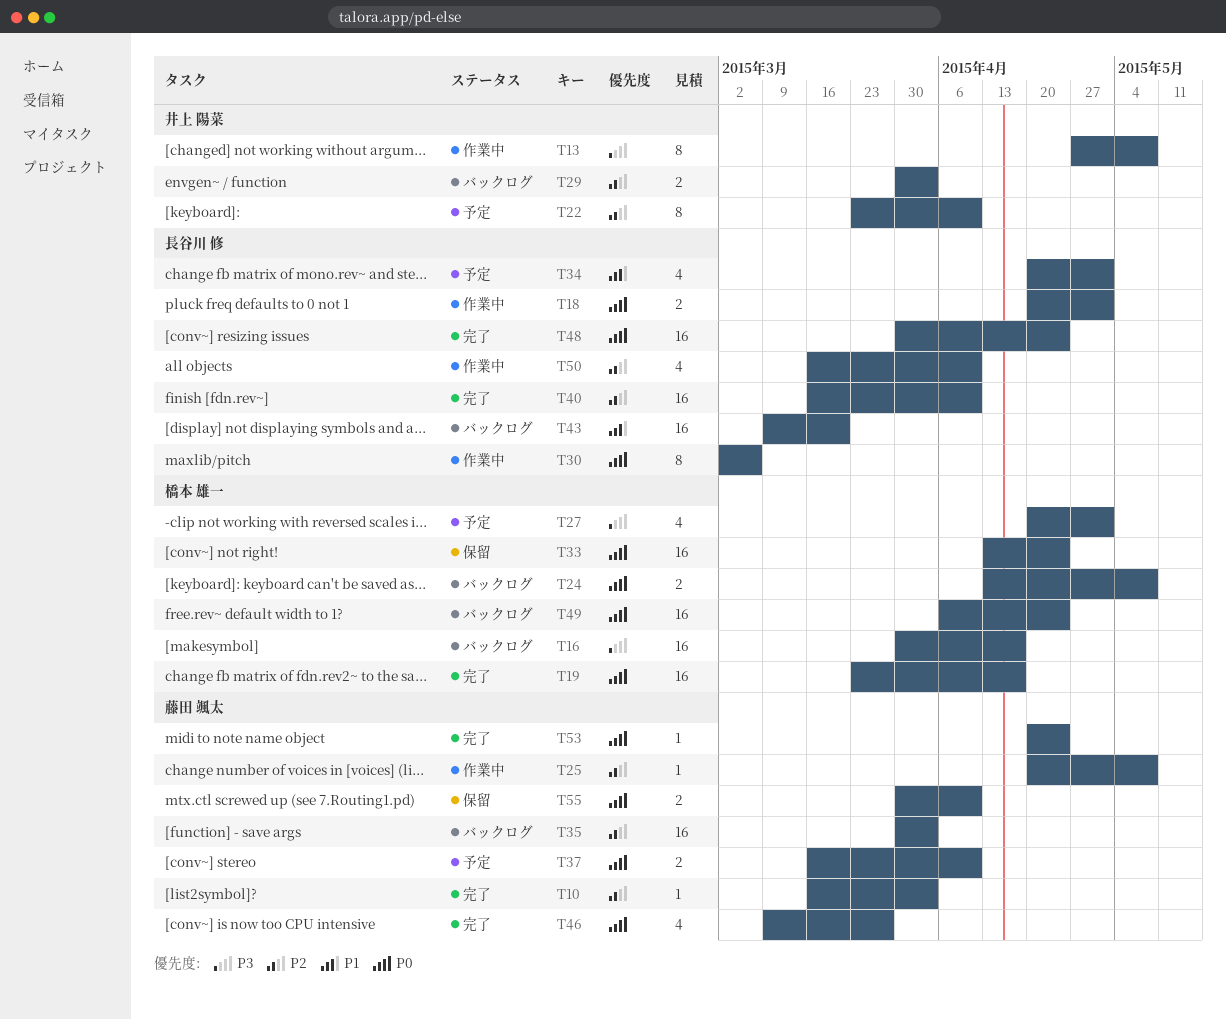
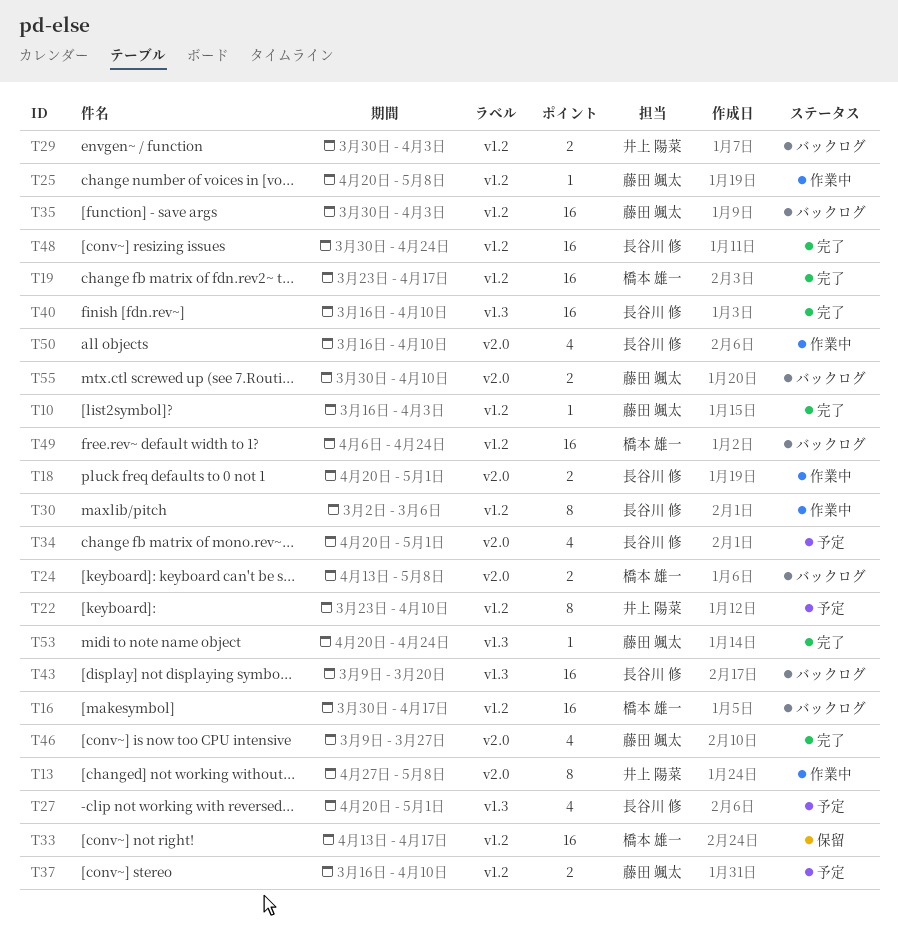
T27, owner: 橋本 雄一 -> 長谷川 修
T33, due: Apr 24 -> Apr 17
T55, status: 保留 -> バックログ

